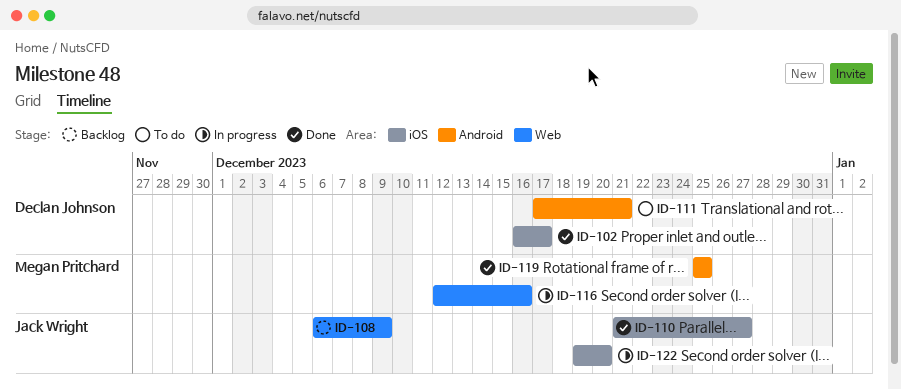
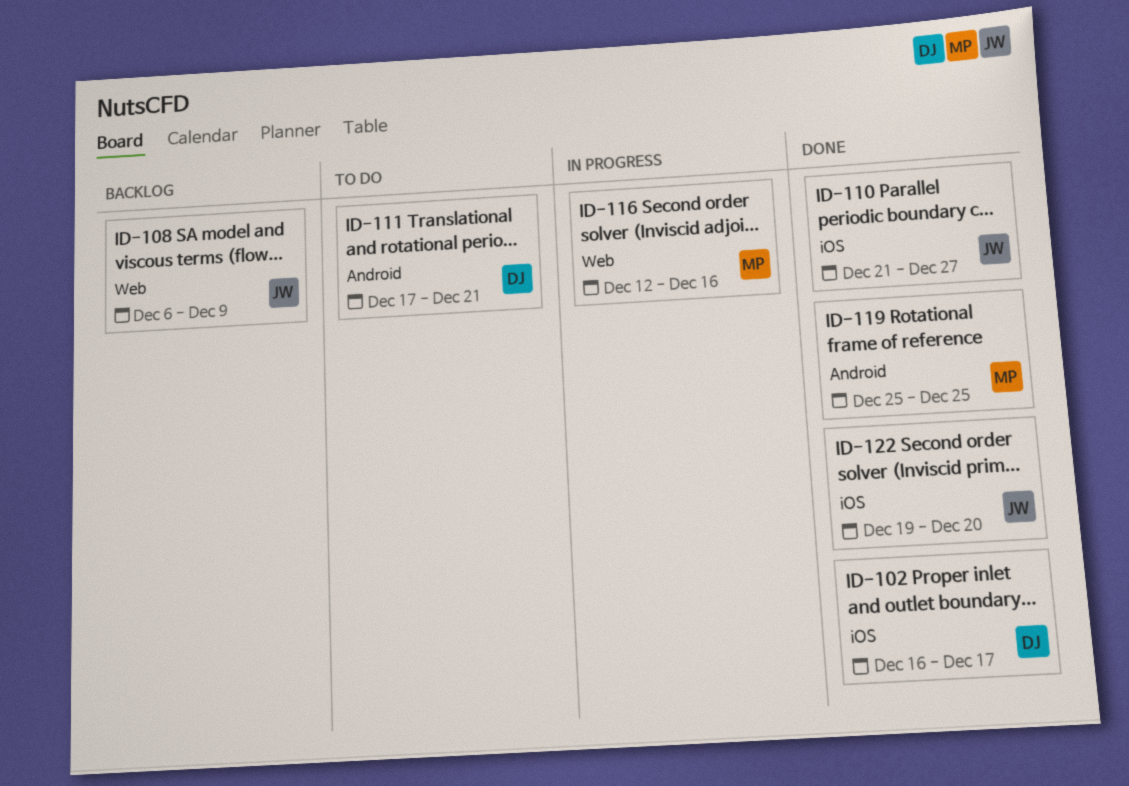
ID-122, status: In progress -> Done

